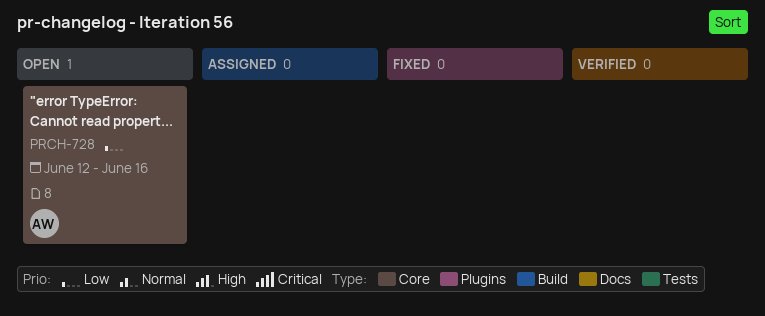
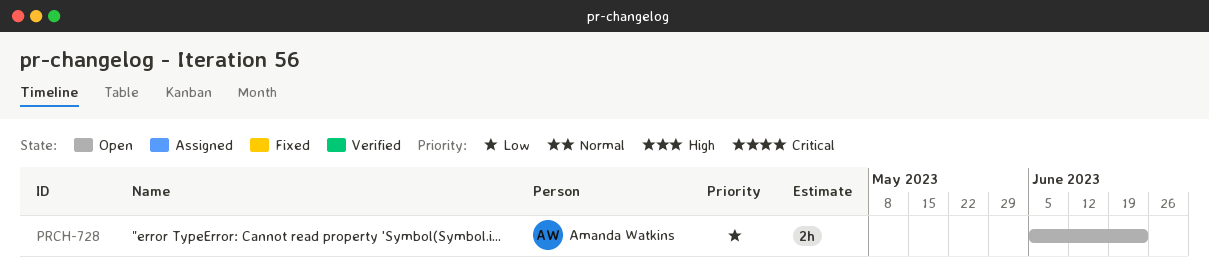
PRCH-728, start: Jun 12 -> Jun 5
PRCH-728, due: Jun 16 -> Jun 23

